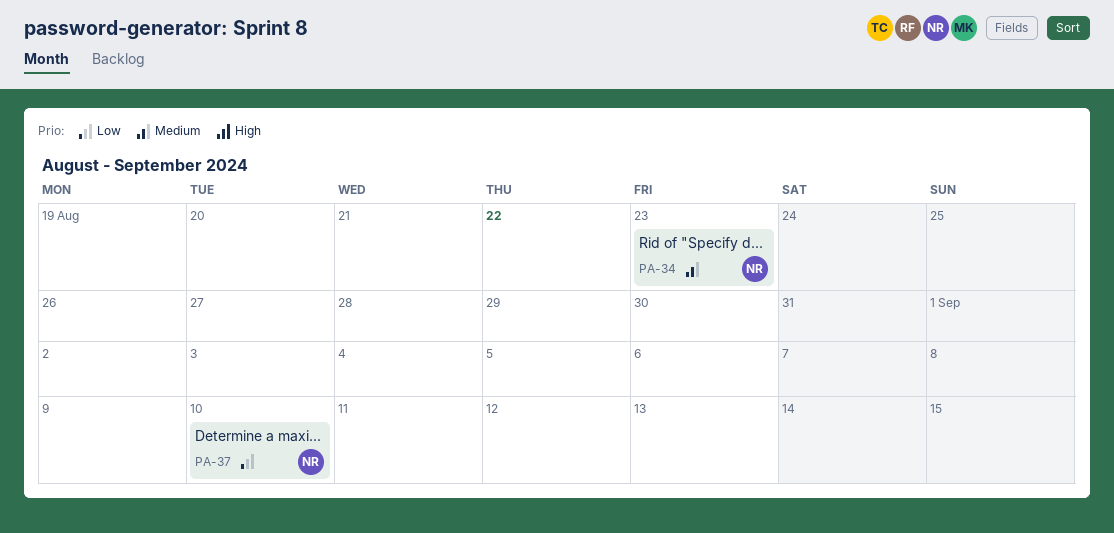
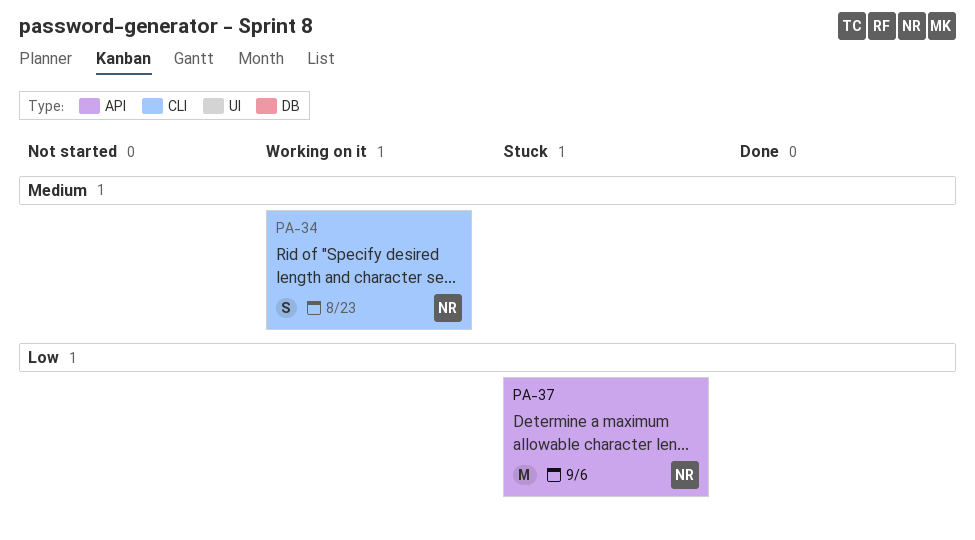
PA-37, due: Sep 10 -> Sep 6

